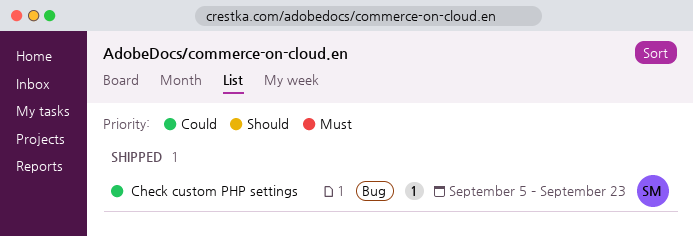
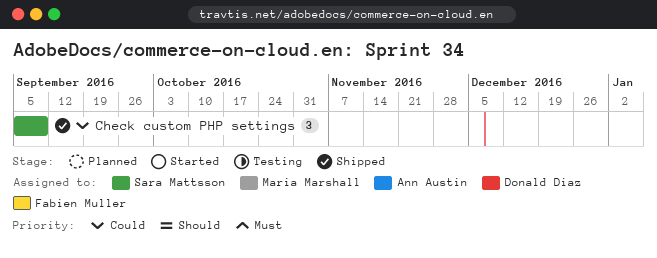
Check custom PHP settings, estimate: 1 -> 3
Check custom PHP settings, due: Sep 23 -> Sep 9

